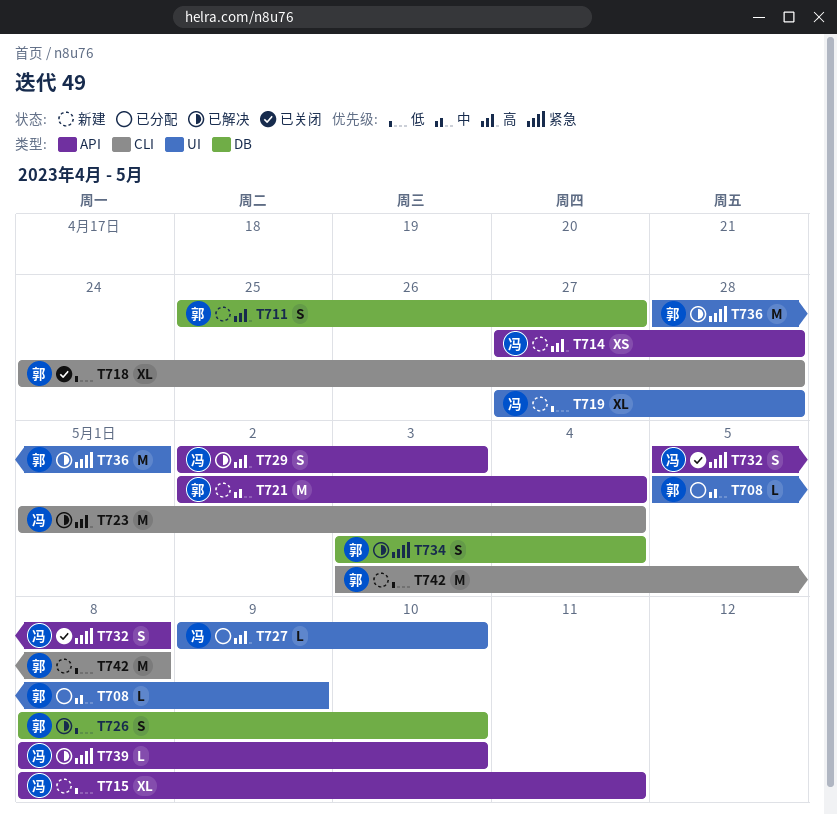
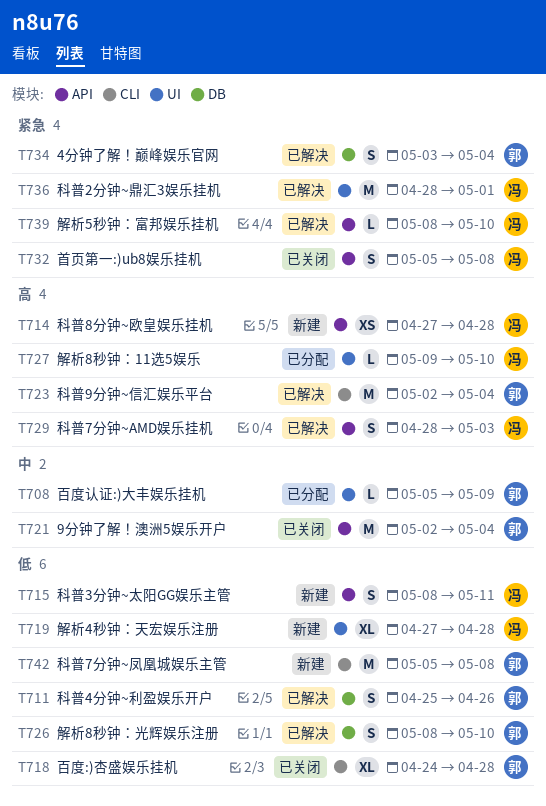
T711, status: 新建 -> 已解决
T711, priority: 高 -> 低
T711, due: Apr 27 -> Apr 26
T715, estimate: XL -> S
T721, status: 新建 -> 已关闭
T723, owner: 冯 -> 郭
T723, start: May 1 -> May 2
T729, start: May 2 -> Apr 28
T736, owner: 郭 -> 冯
T742, start: May 3 -> May 5

